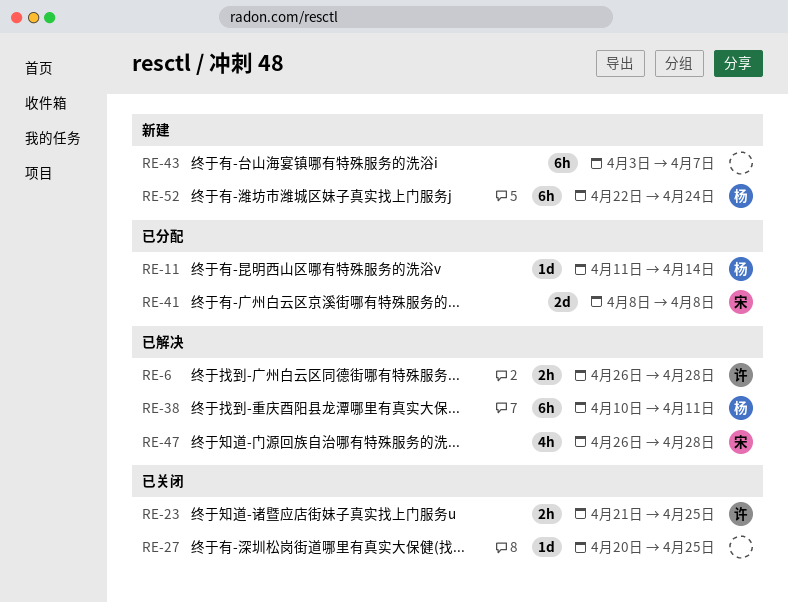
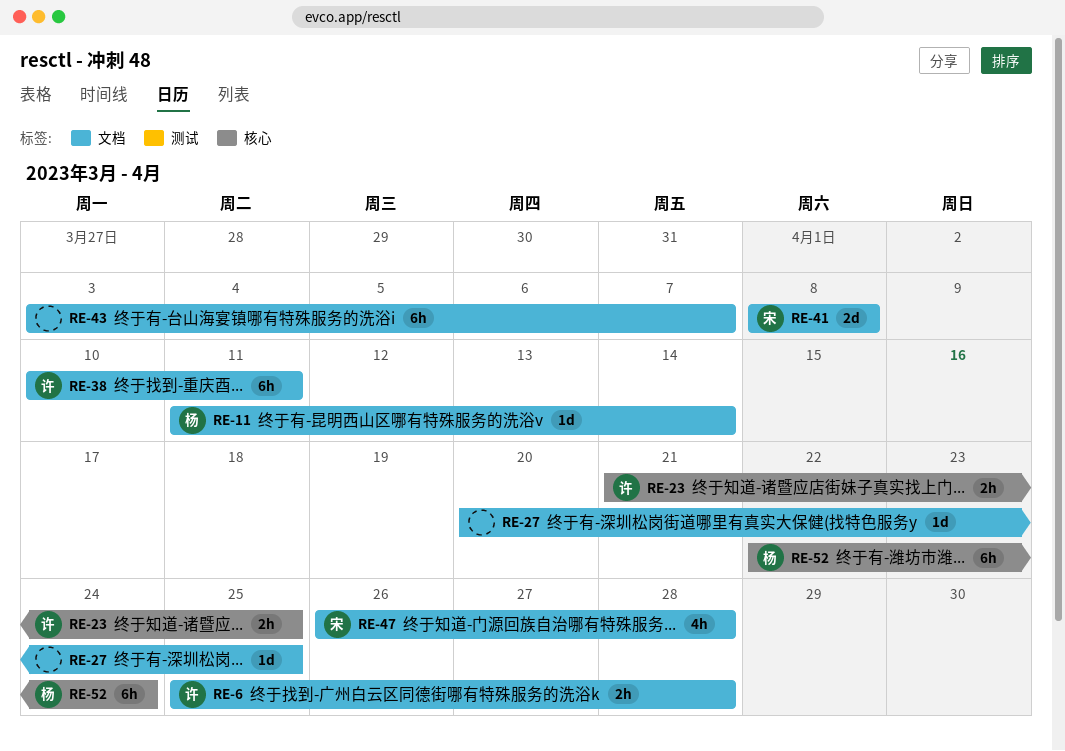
RE-6, start: Apr 26 -> Apr 25
RE-38, owner: 杨 -> 许

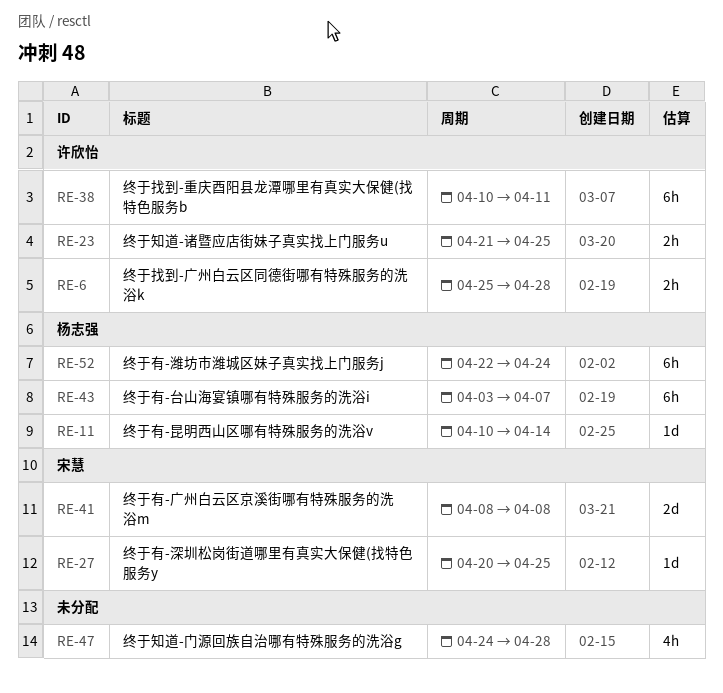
RE-11, start: Apr 11 -> Apr 10
RE-27, owner: none -> 宋慧
RE-43, owner: none -> 杨志强
RE-47, owner: 宋慧 -> none
RE-47, start: Apr 26 -> Apr 24

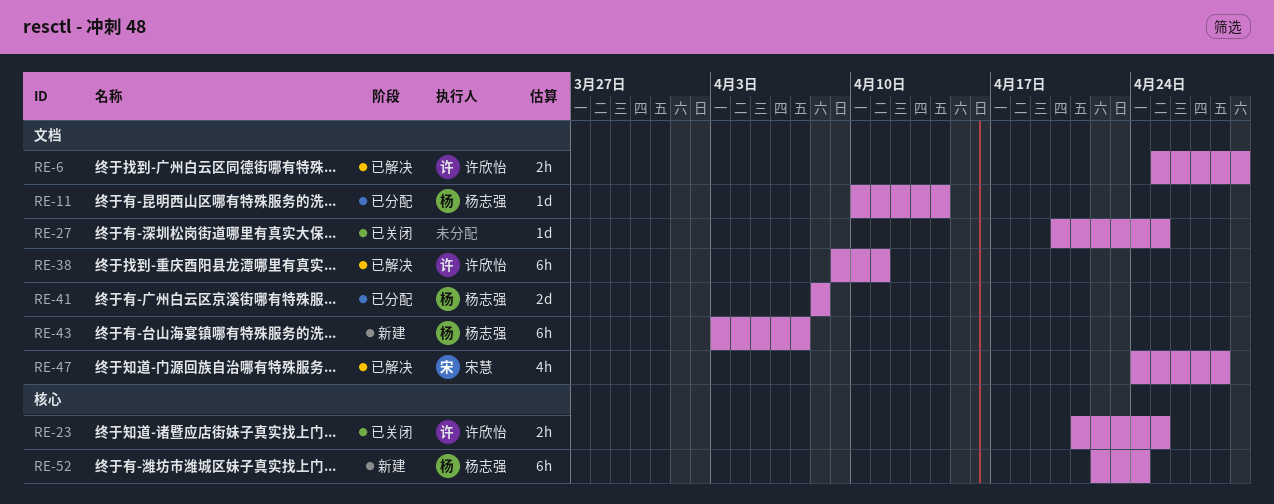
RE-6, due: Apr 28 -> Apr 29
RE-27, owner: 宋慧 -> none
RE-38, start: Apr 10 -> Apr 9
RE-41, owner: 宋慧 -> 杨志强
RE-47, owner: none -> 宋慧

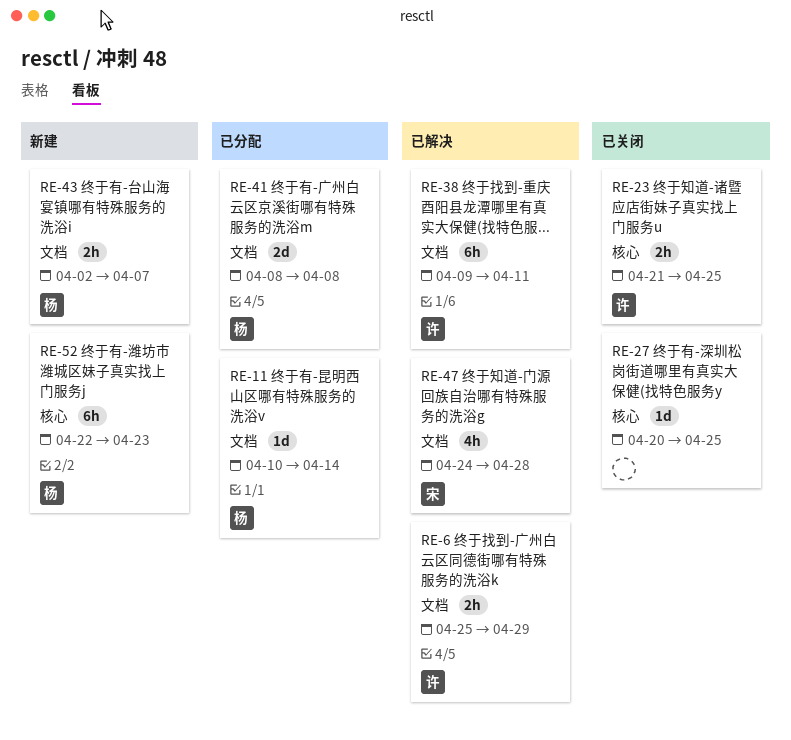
RE-27, label: 文档 -> 核心
RE-43, estimate: 6h -> 2h
RE-43, start: Apr 3 -> Apr 2
RE-52, due: Apr 24 -> Apr 23

